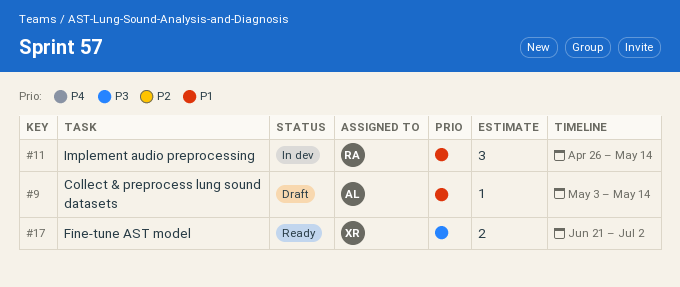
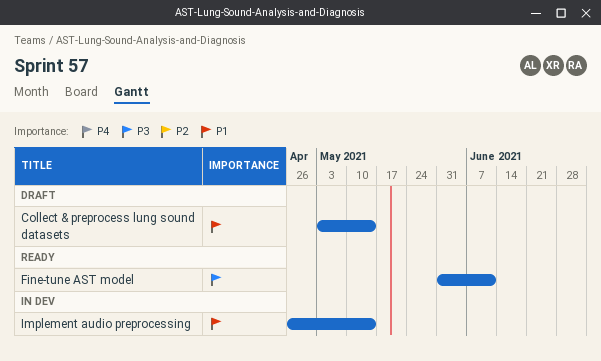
Fine-tune AST model, start: Jun 21 -> May 31
Fine-tune AST model, due: Jul 2 -> Jun 11

